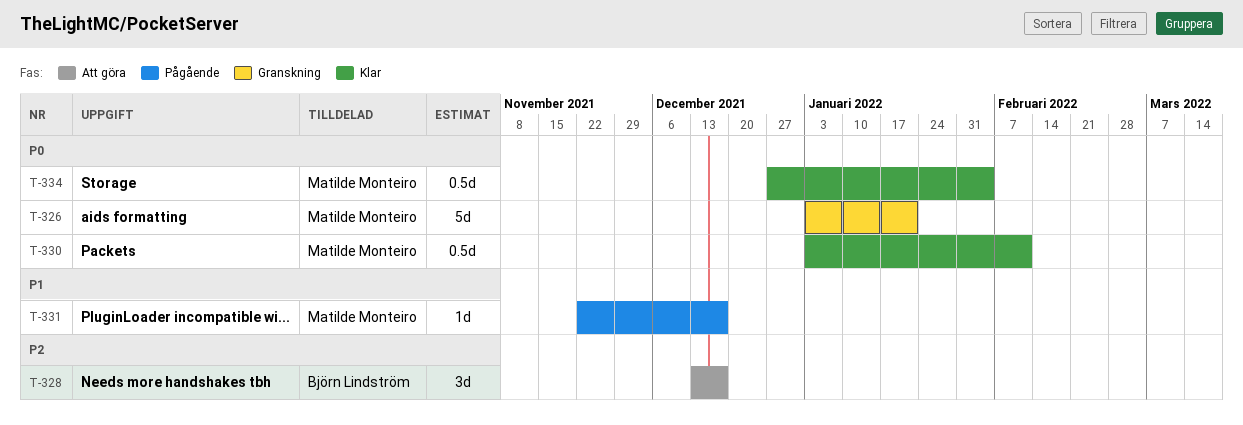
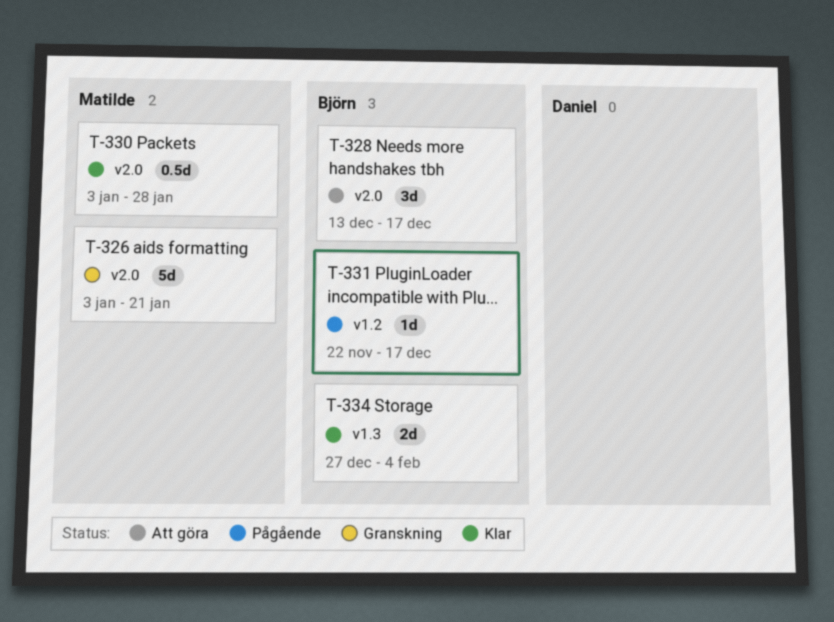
T-330, due: Feb 11 -> Jan 28
T-331, owner: Matilde Monteiro -> Björn Lindström
T-334, owner: Matilde Monteiro -> Björn Lindström
T-334, estimate: 0.5d -> 2d

